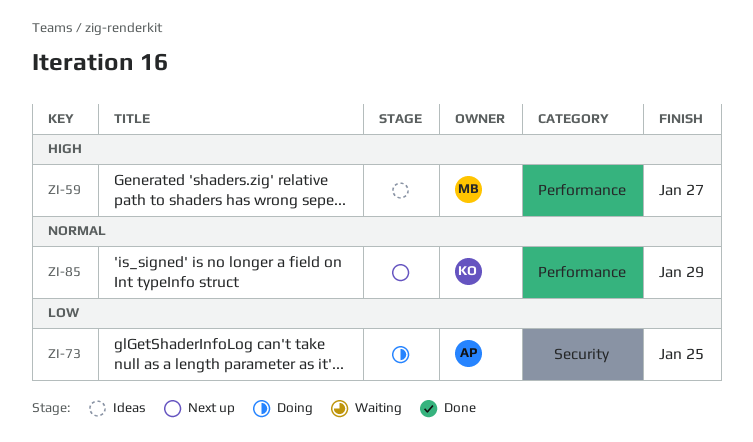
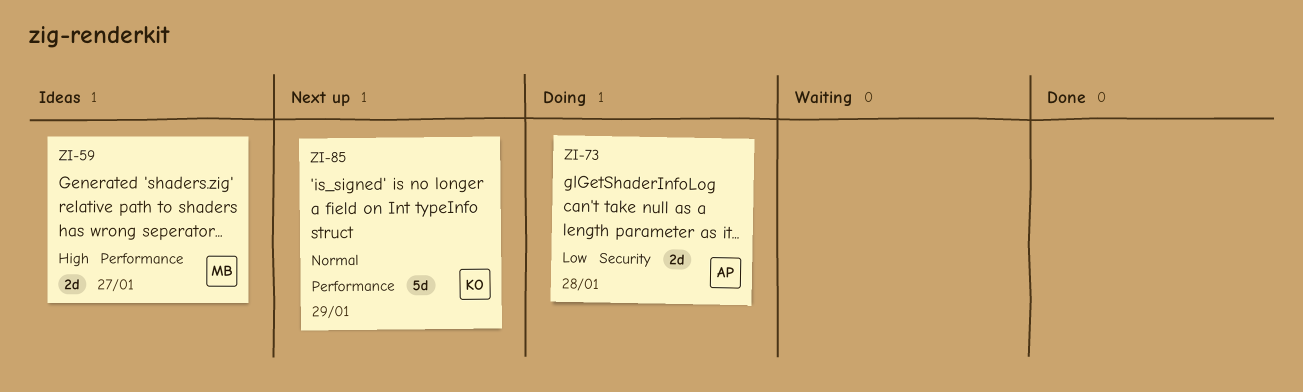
ZI-73, due: Jan 25 -> Jan 28

